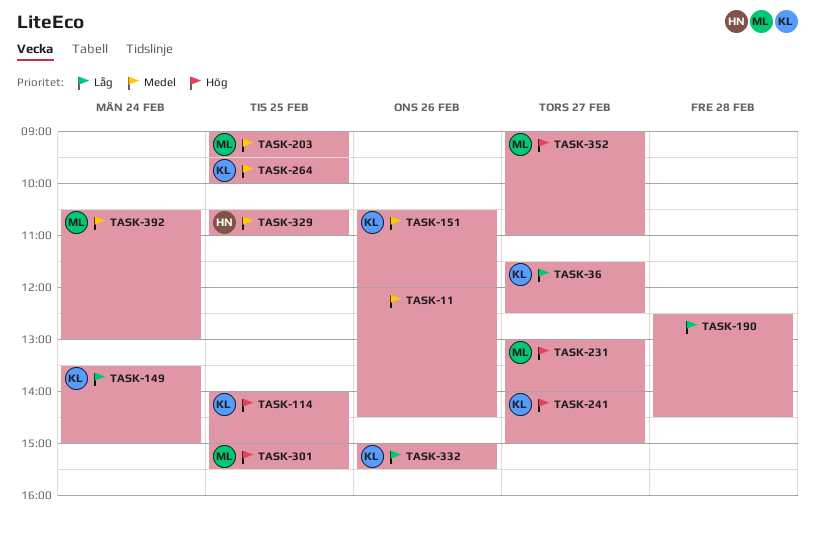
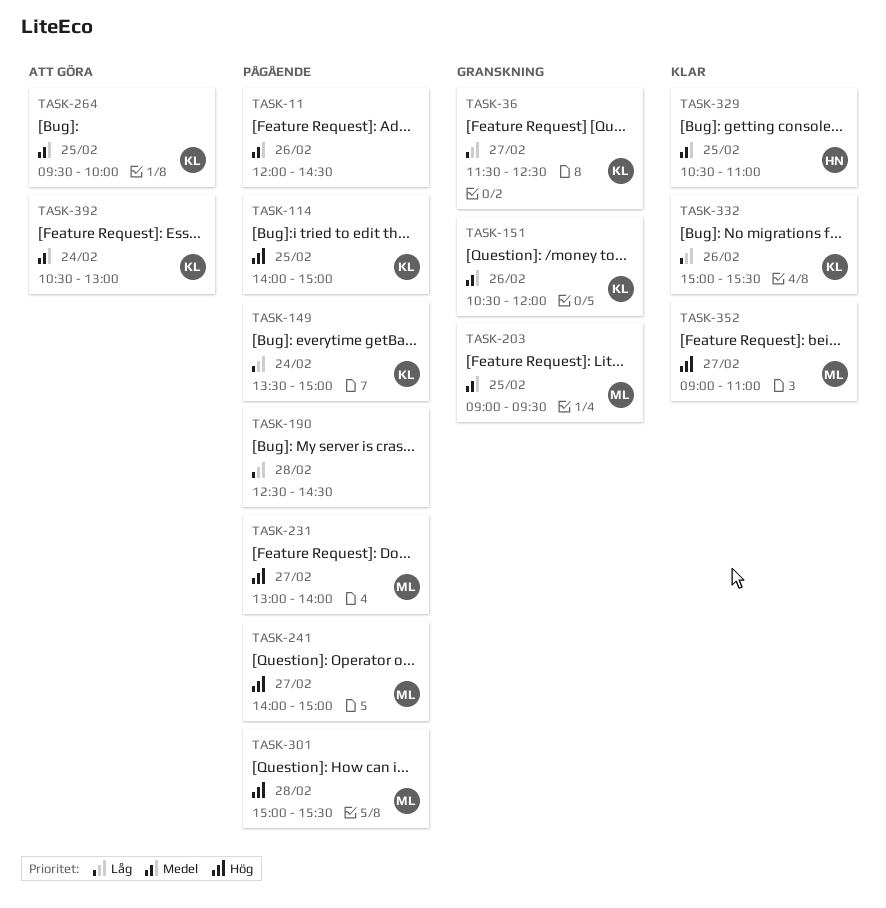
TASK-241, owner: KL -> ML
TASK-301, day: Feb 25 -> Feb 28
TASK-392, owner: ML -> KL

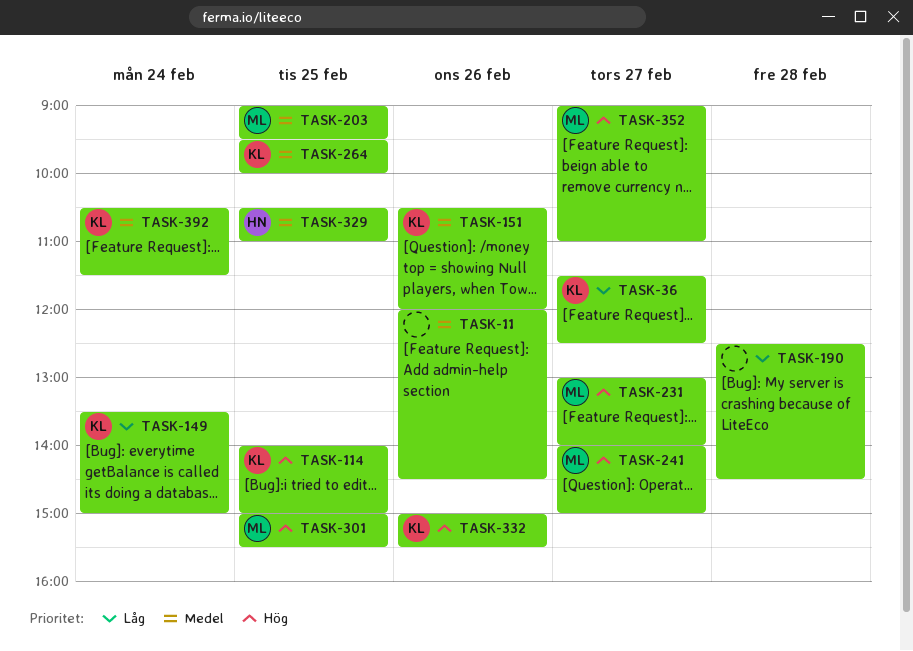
TASK-301, day: Feb 28 -> Feb 25
TASK-332, priority: Låg -> Hög
TASK-392, ends: 13:00 -> 11:30

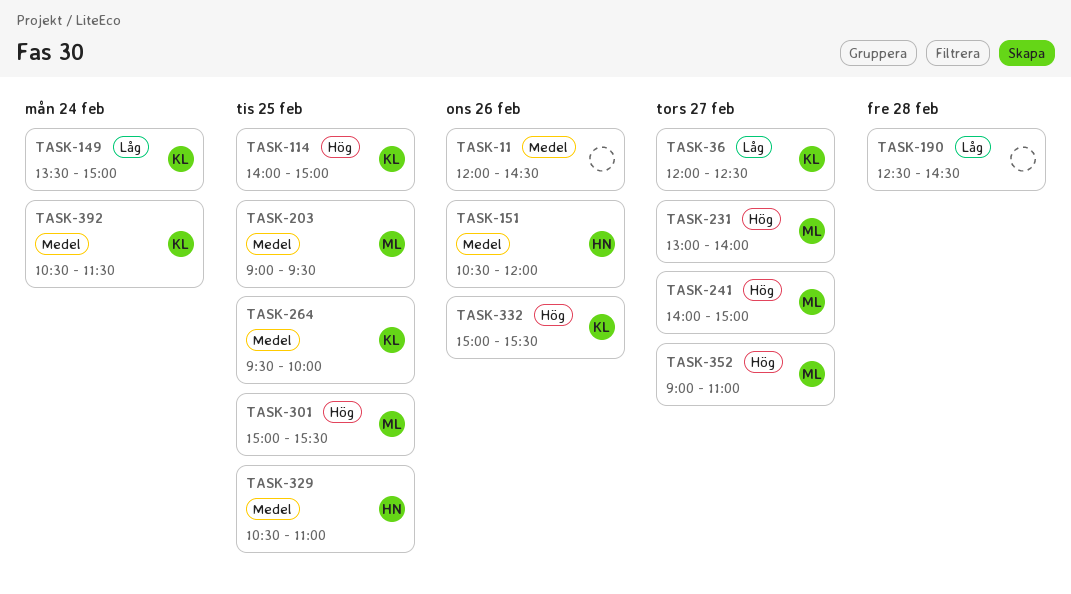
TASK-36, begins: 11:30 -> 12:00
TASK-151, owner: KL -> HN

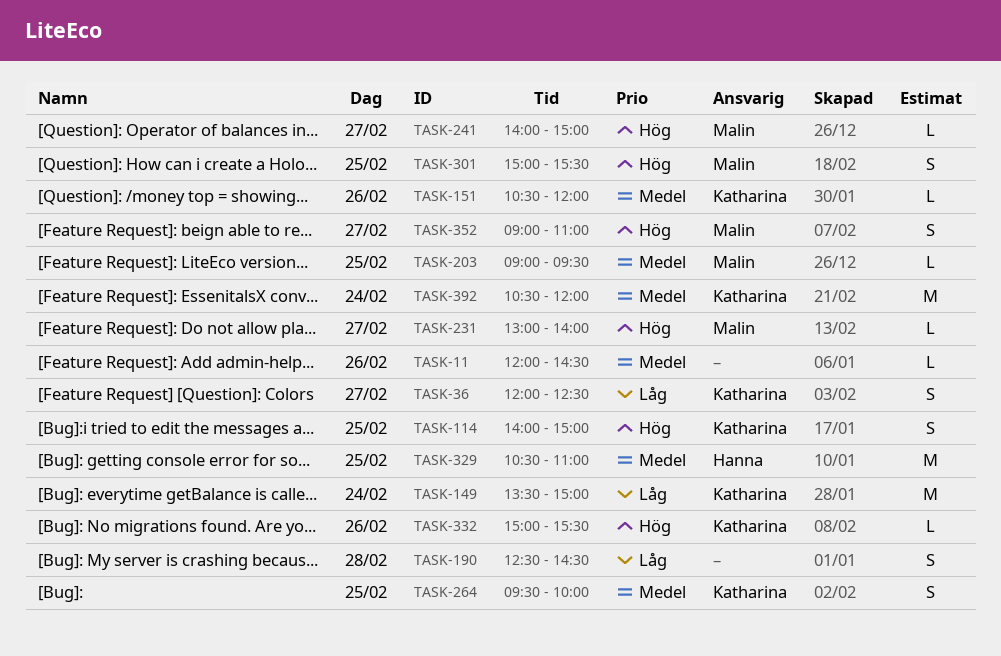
TASK-151, owner: Hanna -> Katharina
TASK-392, ends: 11:30 -> 12:00

